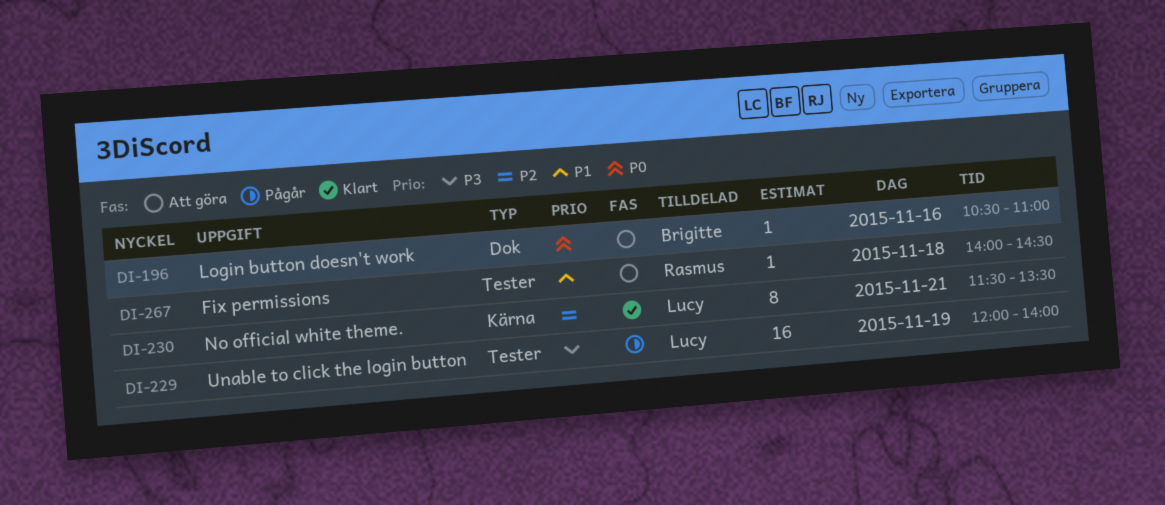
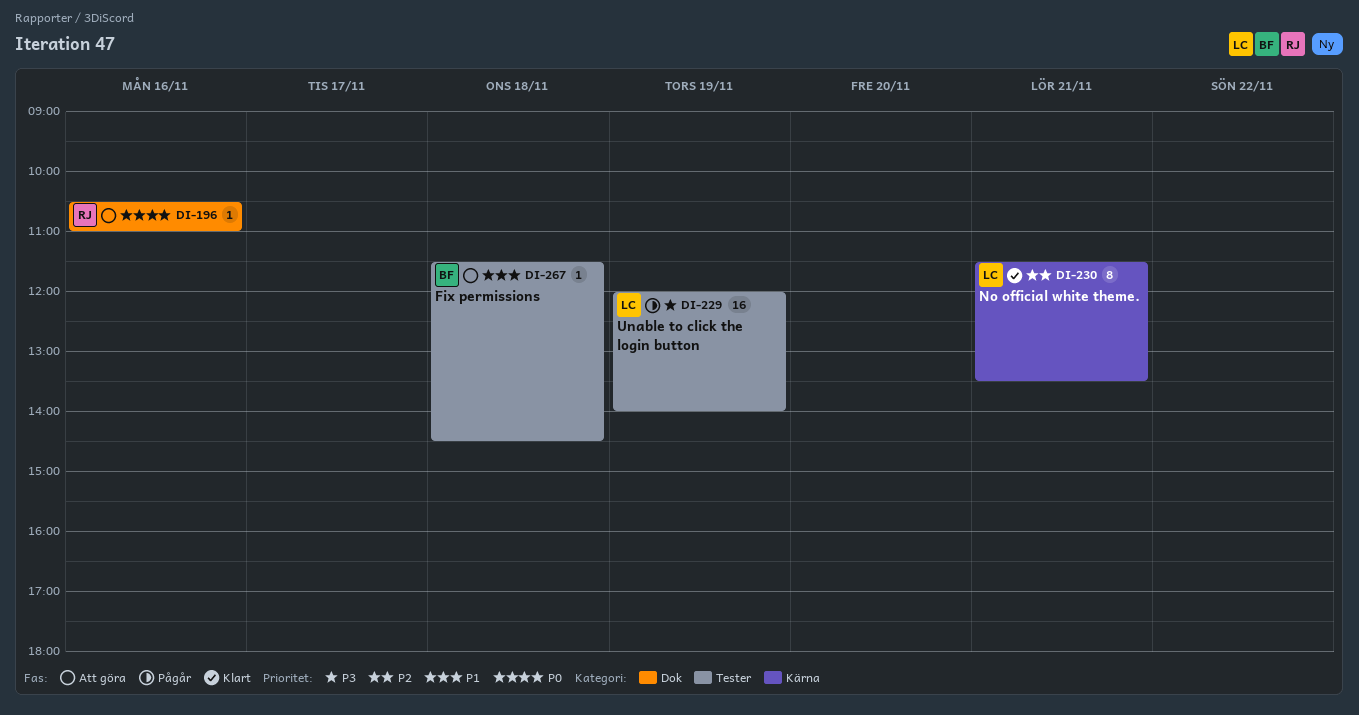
DI-196, owner: Brigitte -> Rasmus
DI-267, owner: Rasmus -> Brigitte
DI-267, begins: 14:00 -> 11:30

